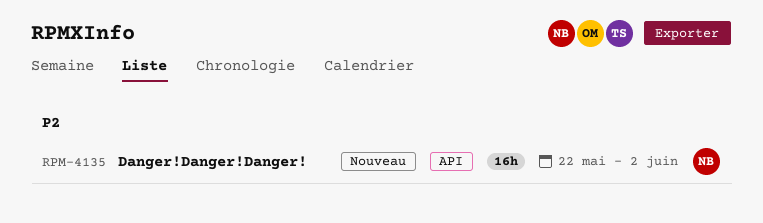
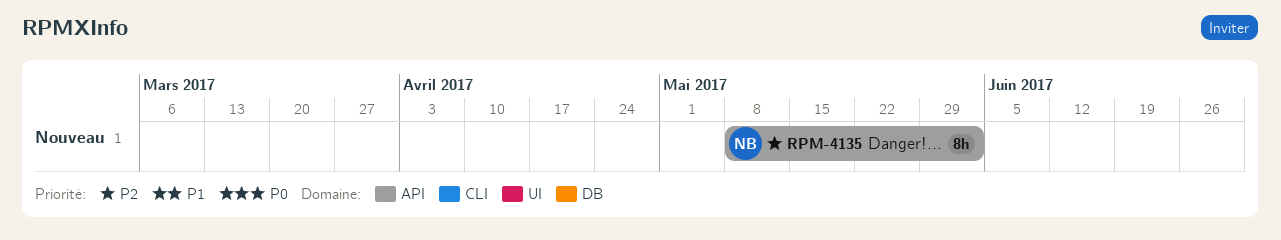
RPM-4135, estimate: 16h -> 8h
RPM-4135, start: May 22 -> May 8

